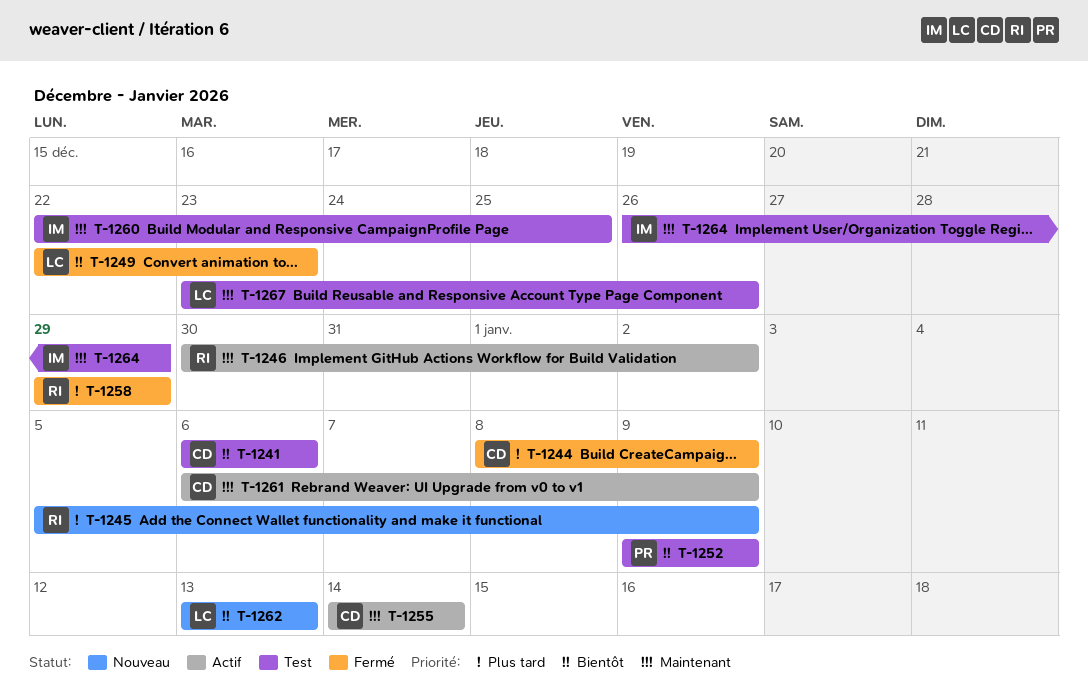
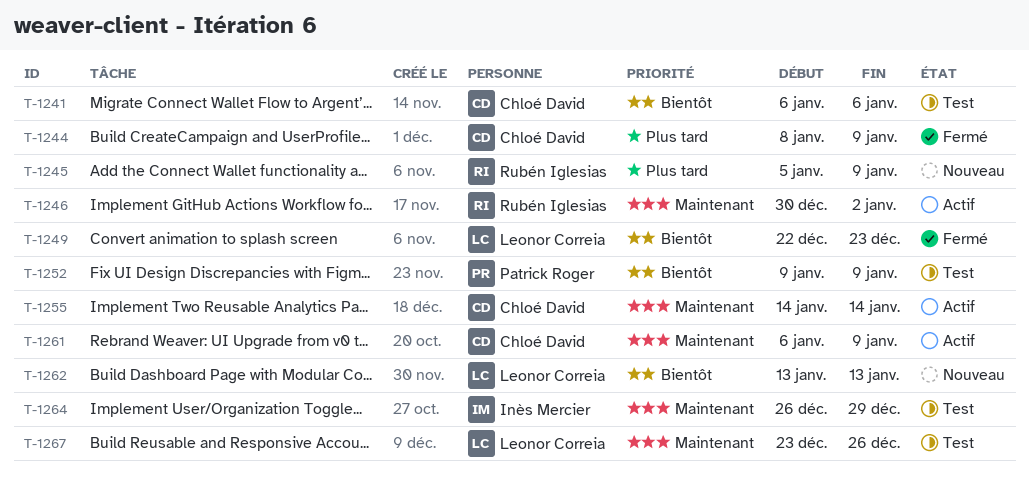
T-1258: present -> none
T-1260: present -> none

